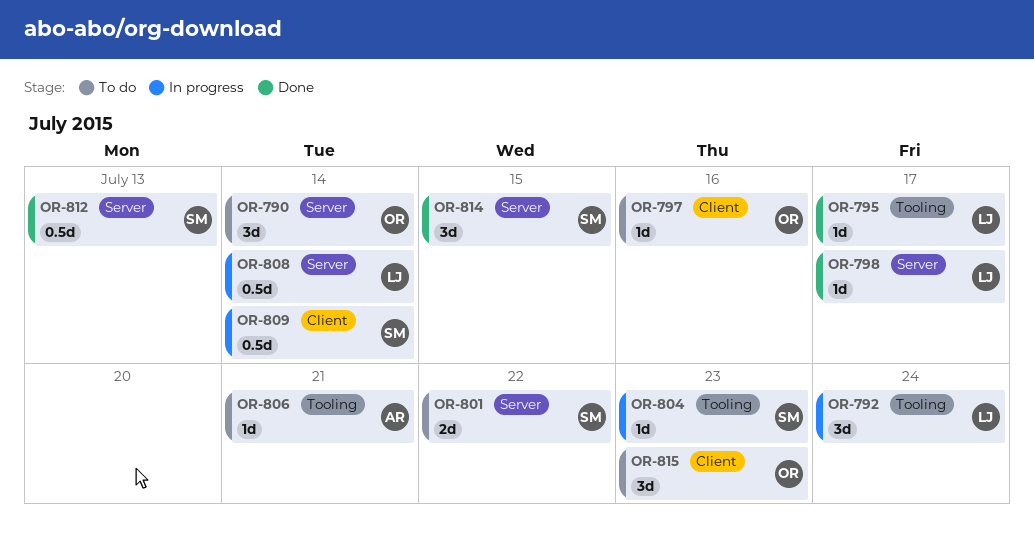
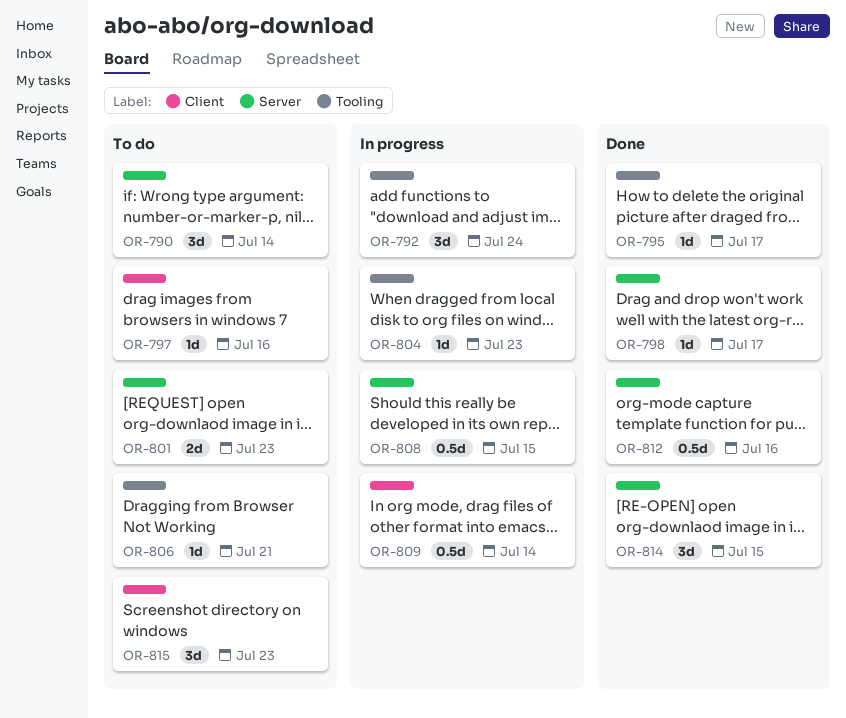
OR-801, due: Jul 22 -> Jul 23
OR-808, due: Jul 14 -> Jul 15
OR-812, due: Jul 13 -> Jul 16

